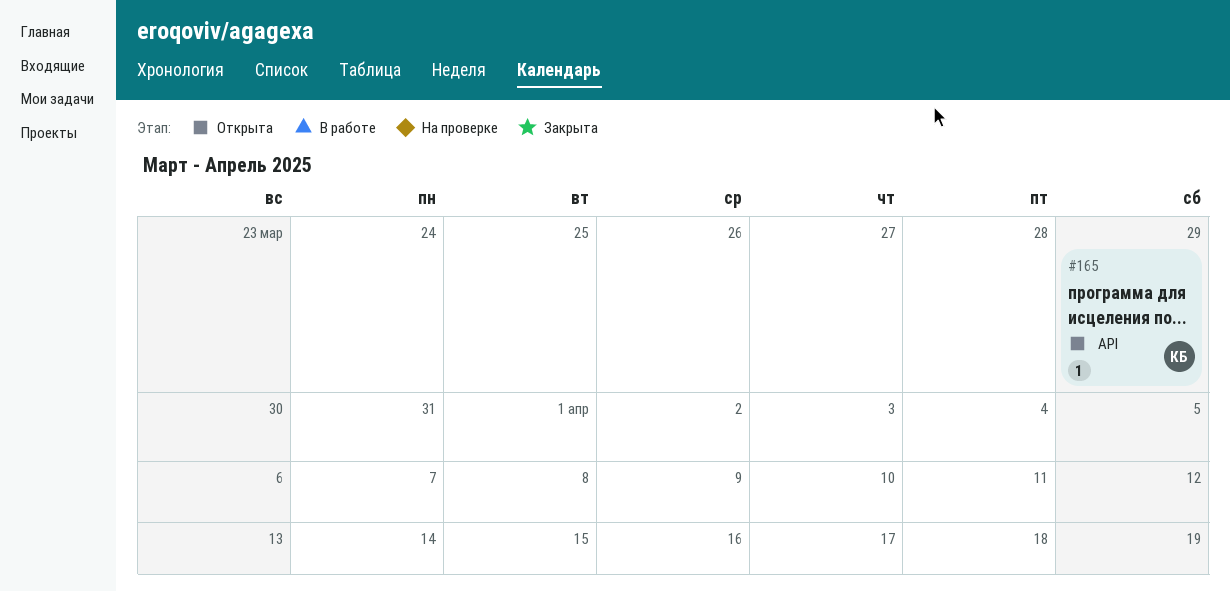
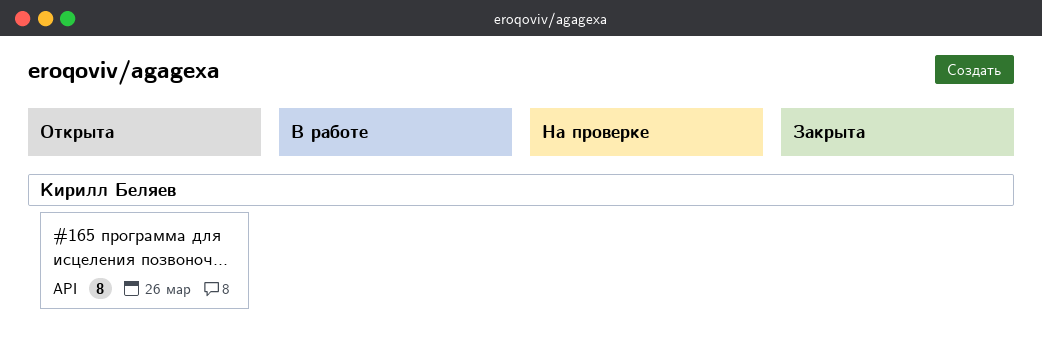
#165, estimate: 1 -> 8
#165, due: Mar 29 -> Mar 26

